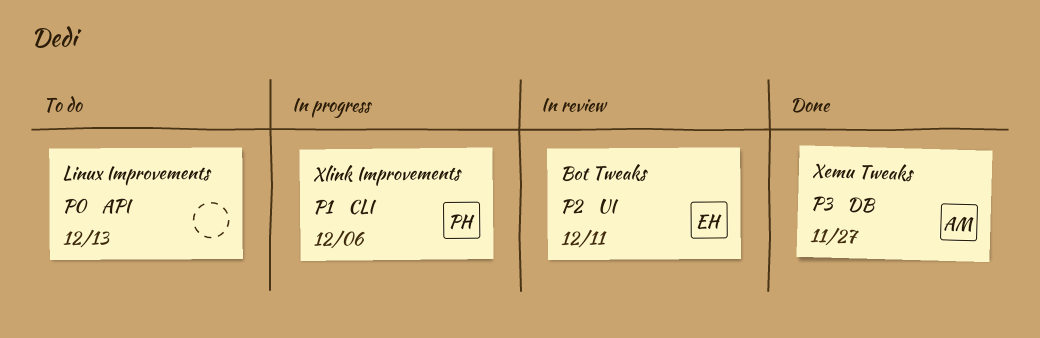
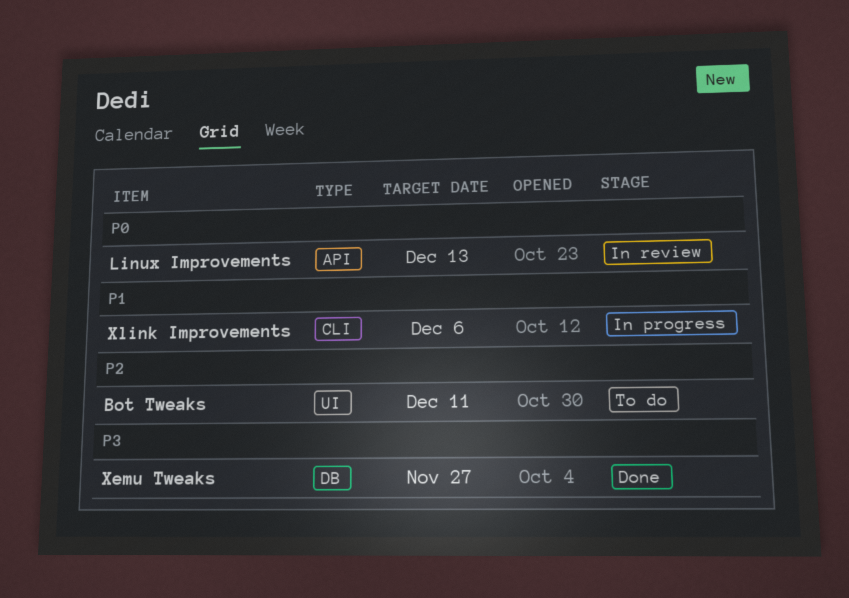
Bot Tweaks, status: In review -> To do
Linux Improvements, status: To do -> In review

